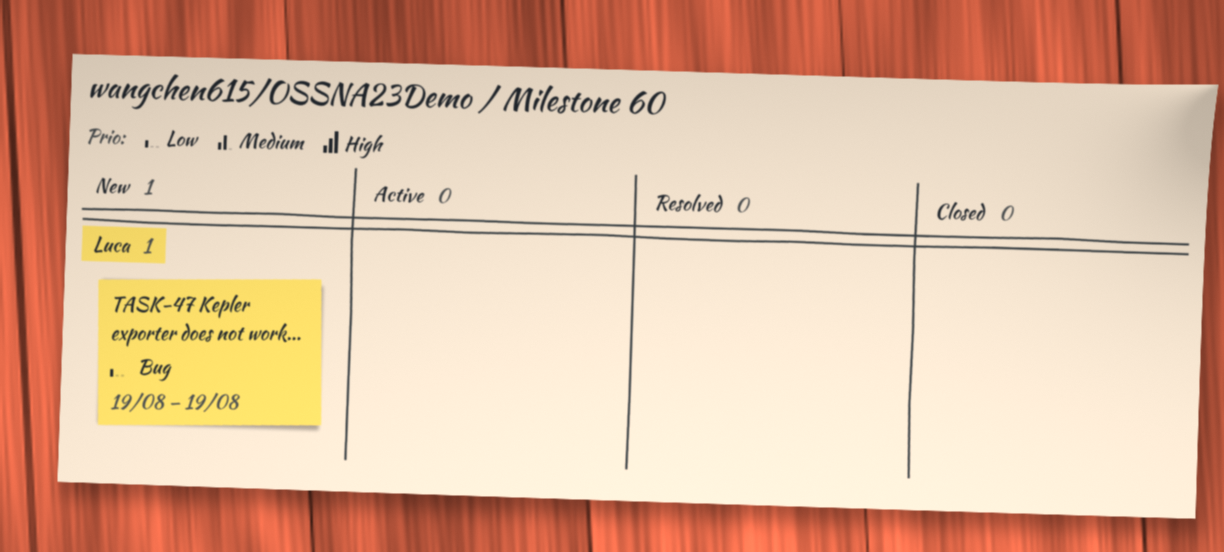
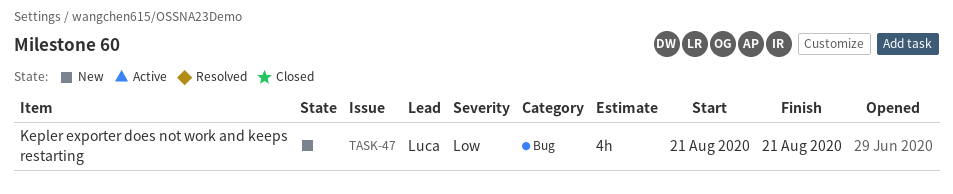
TASK-47, start: Aug 19 -> Aug 21
TASK-47, due: Aug 19 -> Aug 21

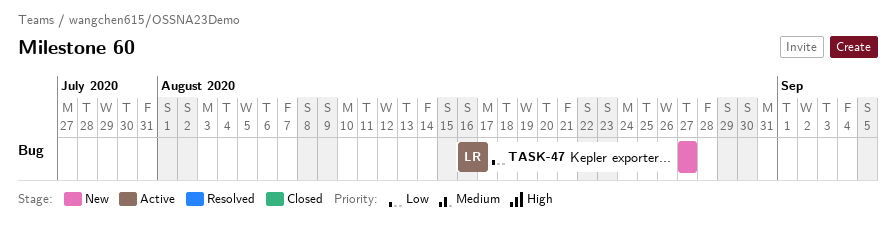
TASK-47, start: Aug 21 -> Aug 27
TASK-47, due: Aug 21 -> Aug 27

